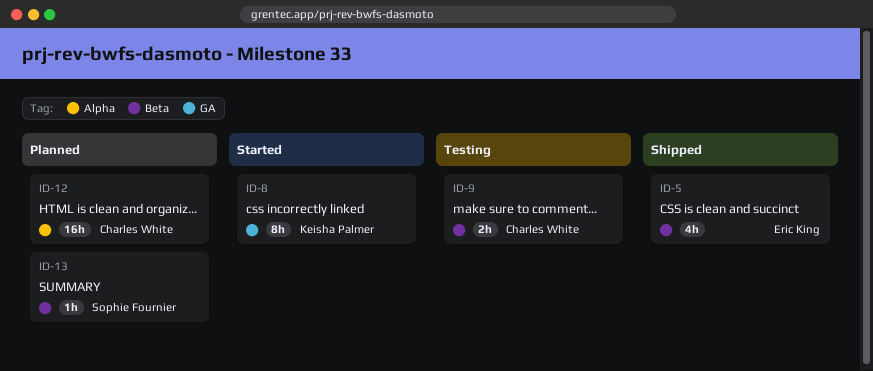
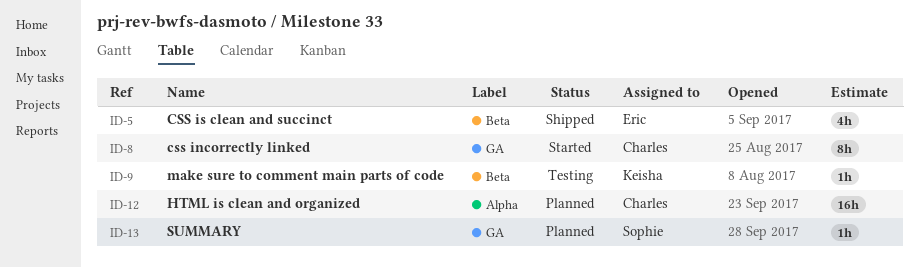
ID-8, owner: Keisha Palmer -> Charles White
ID-9, owner: Charles White -> Keisha Palmer
ID-9, estimate: 2h -> 1h
ID-13, label: Beta -> GA

